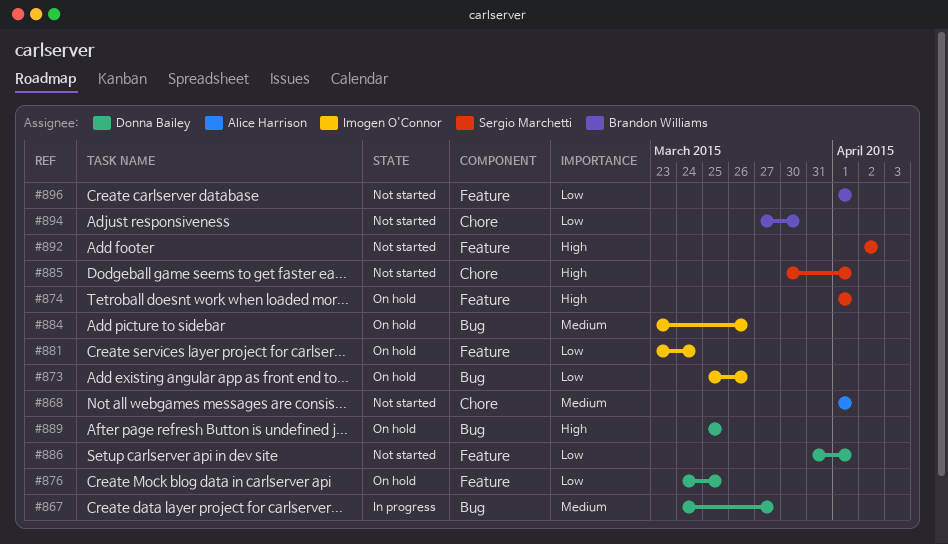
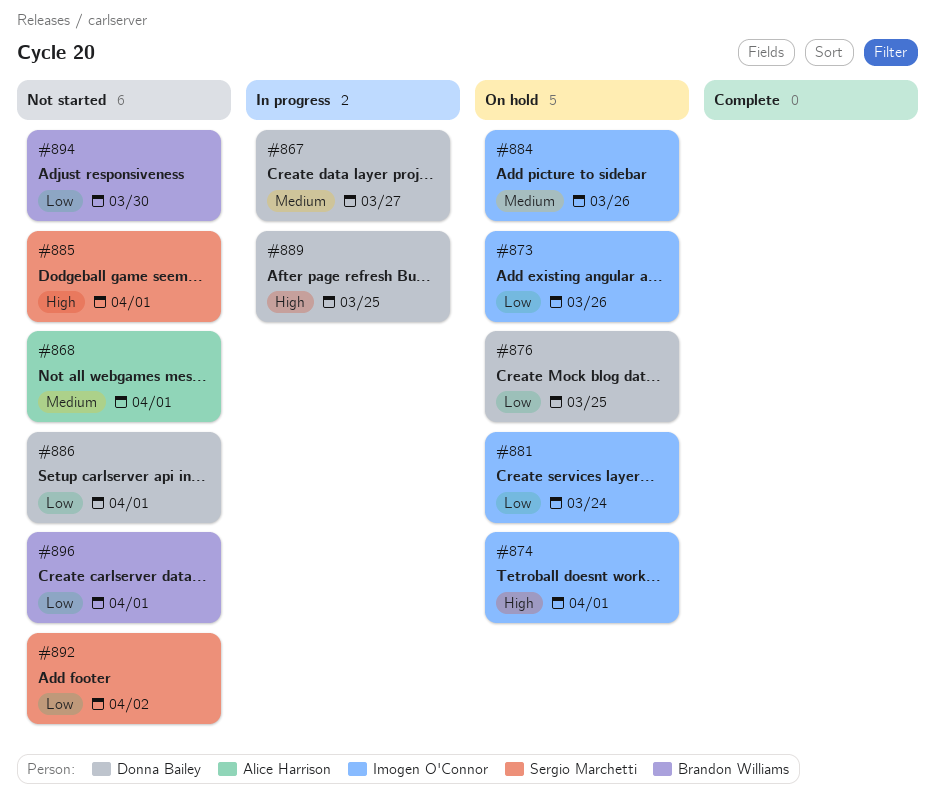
#874, owner: Sergio Marchetti -> Imogen O'Connor
#889, status: On hold -> In progress
#892, priority: High -> Low

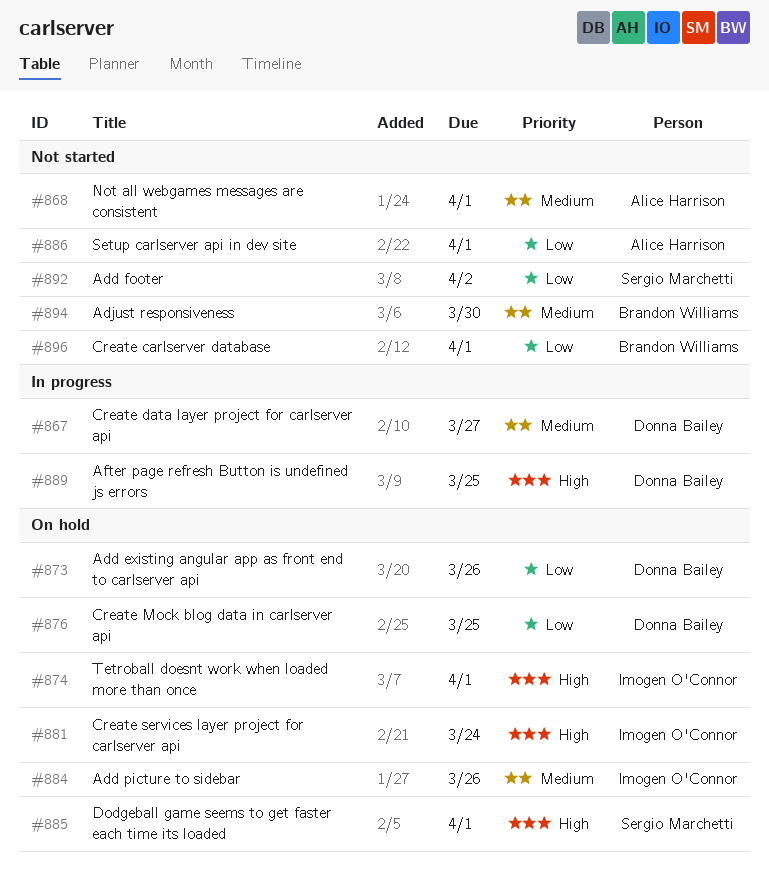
#873, owner: Imogen O'Connor -> Donna Bailey
#881, priority: Low -> High
#885, status: Not started -> On hold
#886, owner: Donna Bailey -> Alice Harrison
#894, priority: Low -> Medium

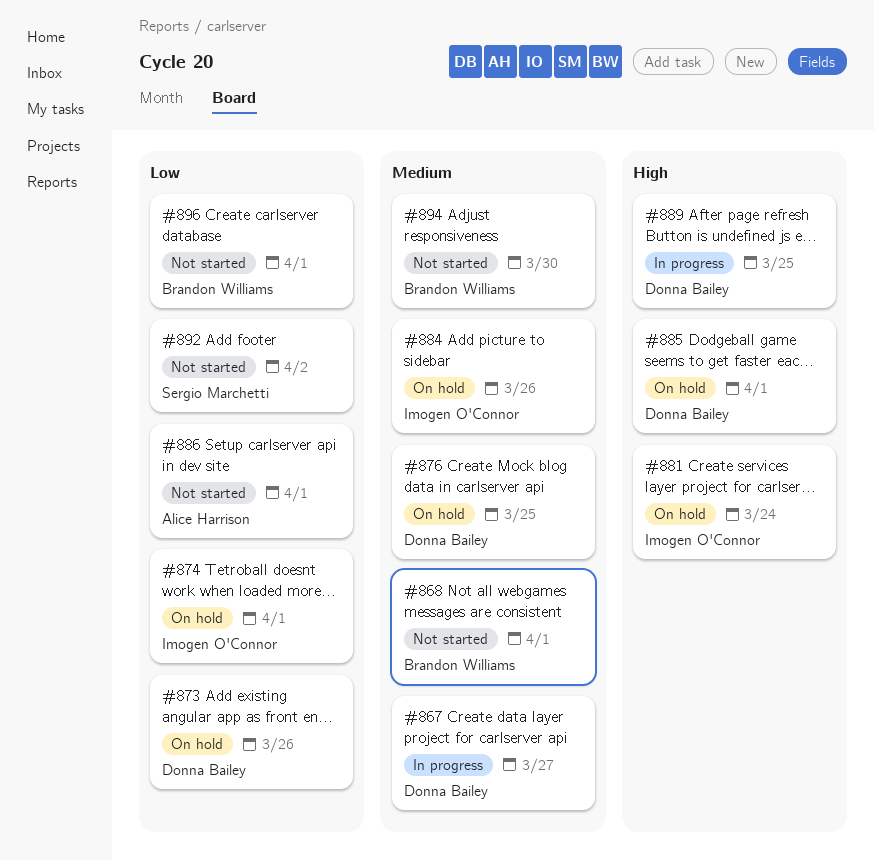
#868, owner: Alice Harrison -> Brandon Williams
#874, priority: High -> Low
#876, priority: Low -> Medium
#885, owner: Sergio Marchetti -> Donna Bailey

